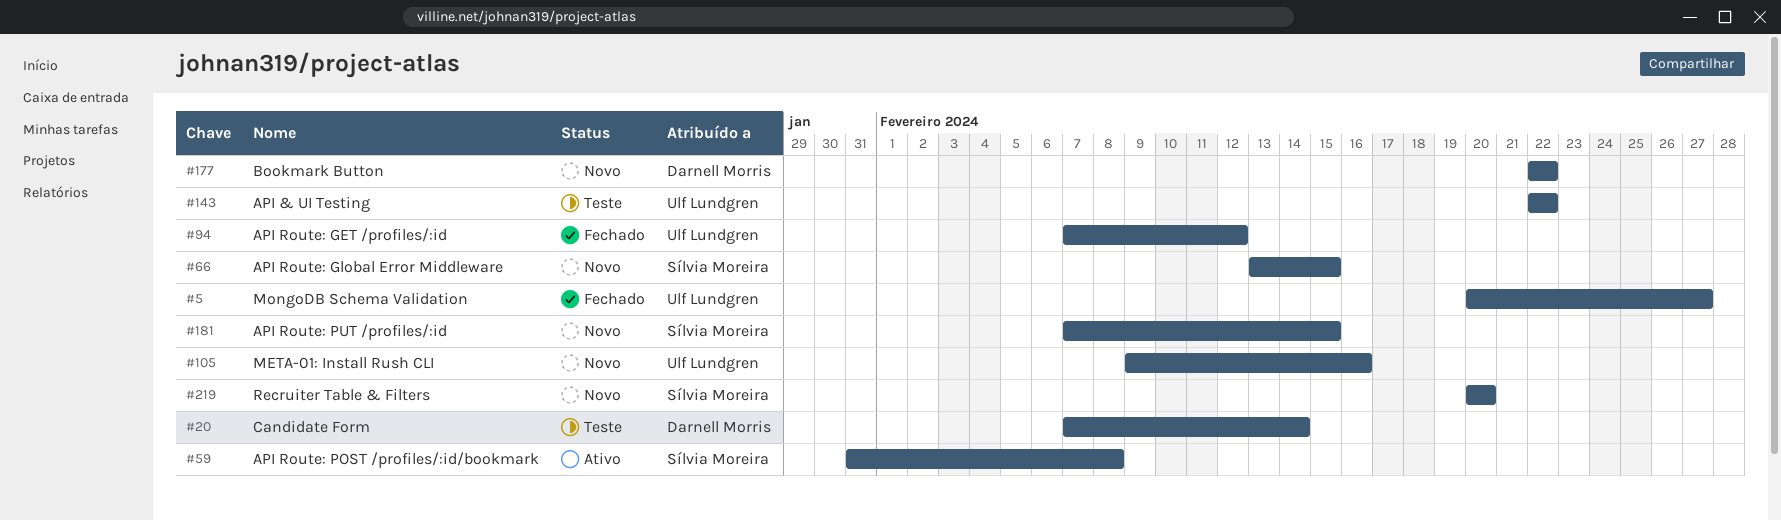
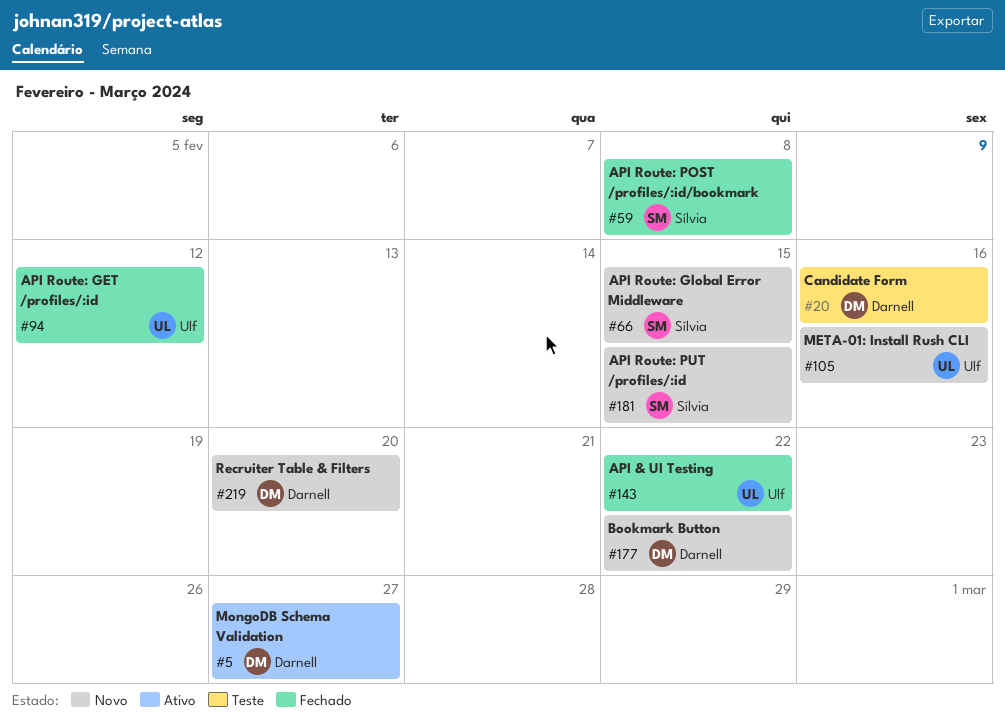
#5, status: Fechado -> Ativo
#5, owner: Ulf Lundgren -> Darnell Morris
#20, due: Feb 14 -> Feb 16
#59, status: Ativo -> Fechado
#143, status: Teste -> Fechado
#219, owner: Sílvia Moreira -> Darnell Morris

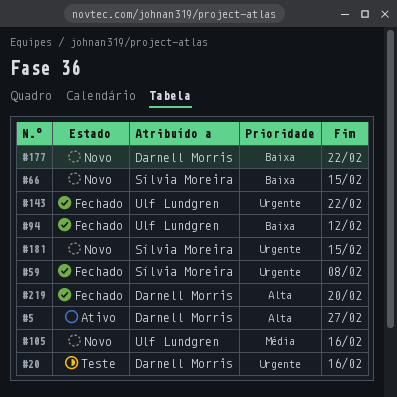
#219, status: Novo -> Fechado

